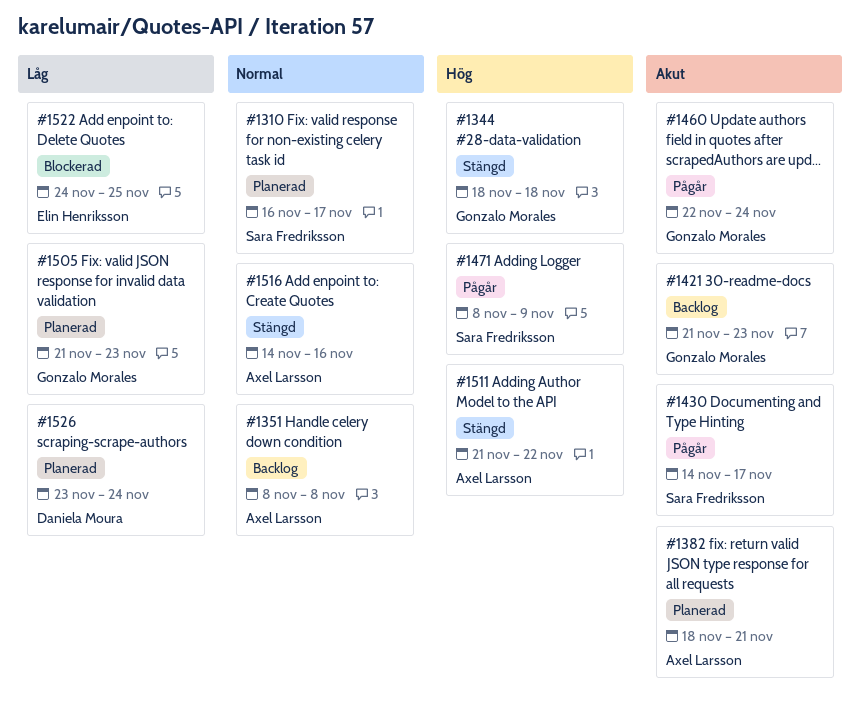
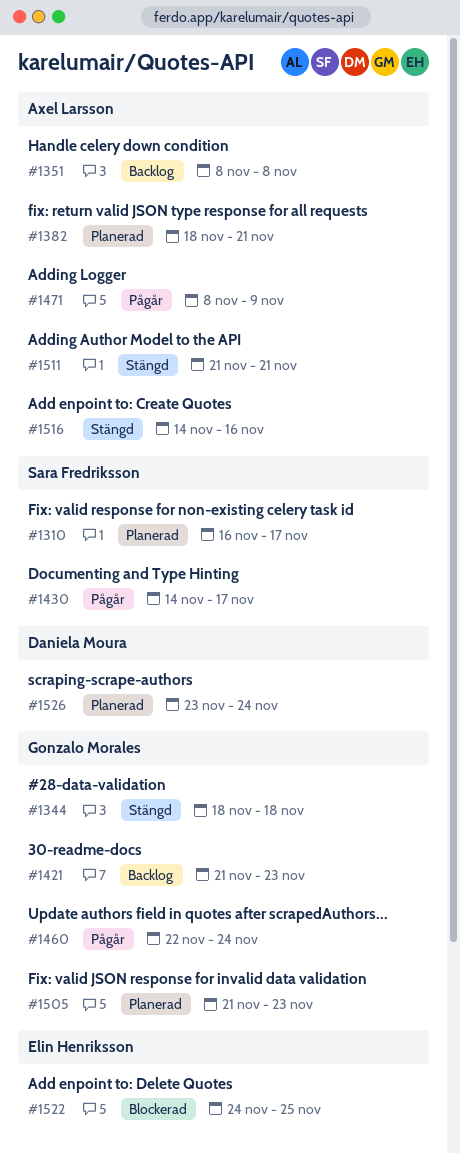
#1471, owner: Sara Fredriksson -> Axel Larsson
#1511, due: Nov 22 -> Nov 21

